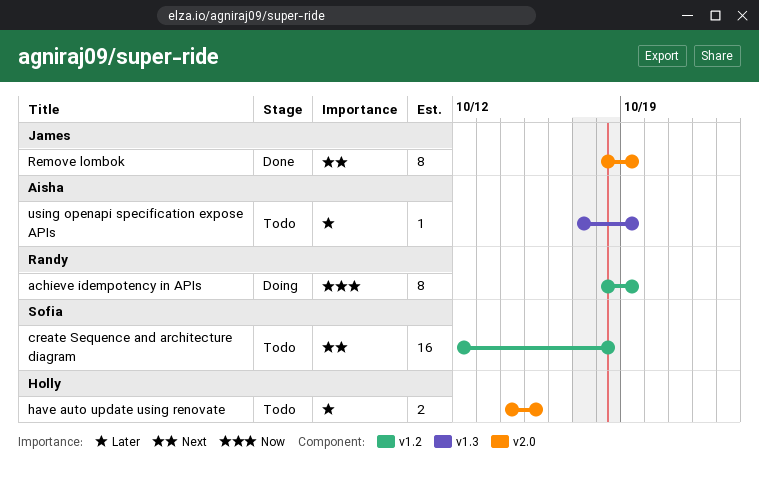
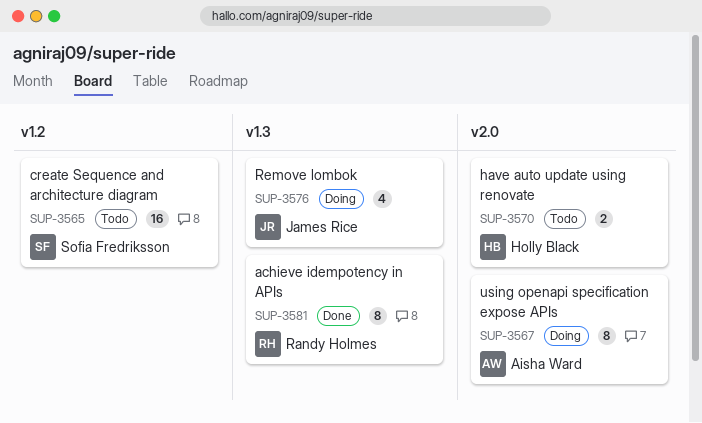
achieve idempotency in APIs, status: Doing -> Done
achieve idempotency in APIs, label: v1.2 -> v1.3
Remove lombok, status: Done -> Doing
Remove lombok, label: v2.0 -> v1.3
Remove lombok, estimate: 8 -> 4
using openapi specification expose APIs, status: Todo -> Doing
using openapi specification expose APIs, label: v1.3 -> v2.0
using openapi specification expose APIs, estimate: 1 -> 8

